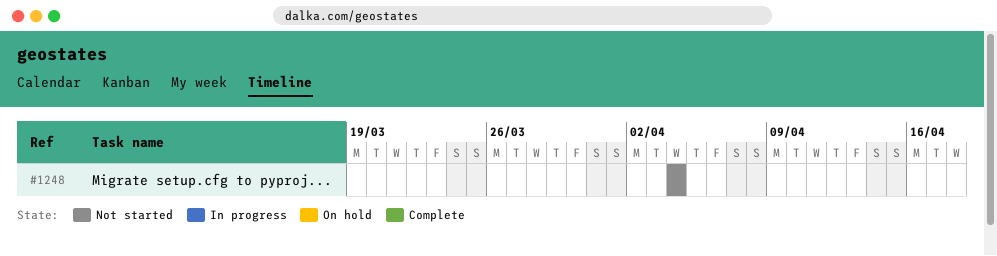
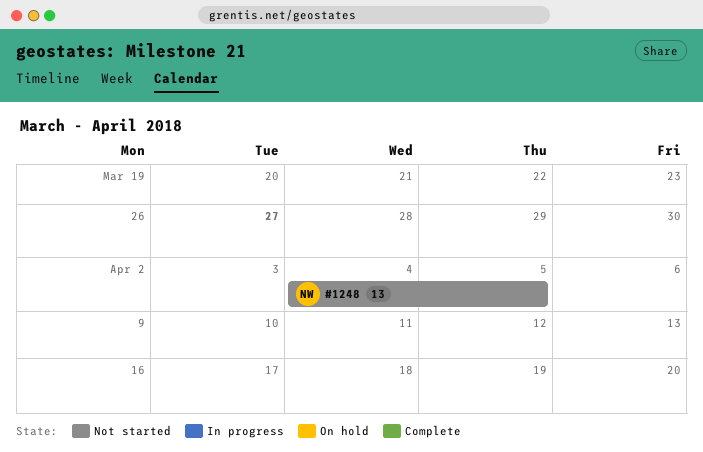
#1248, due: Apr 4 -> Apr 5

